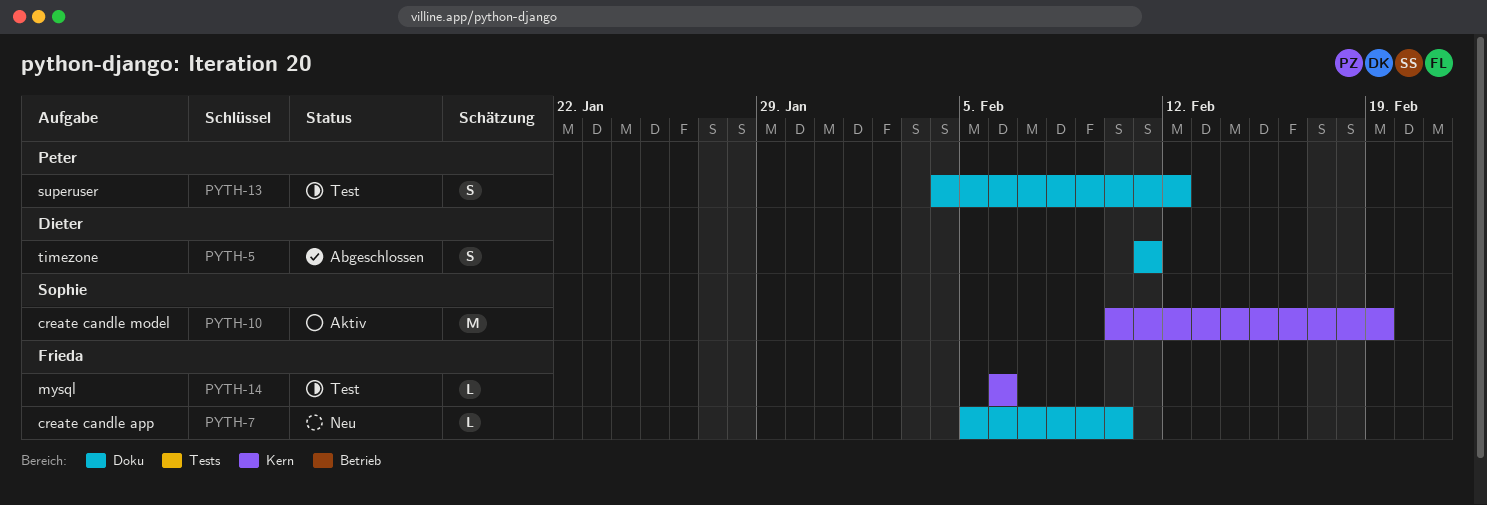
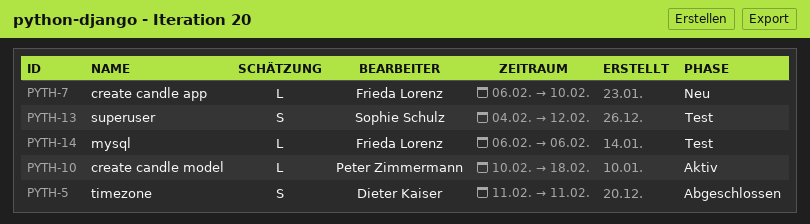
PYTH-7, start: Feb 5 -> Feb 6
PYTH-10, owner: Sophie Schulz -> Peter Zimmermann
PYTH-10, estimate: M -> L
PYTH-10, due: Feb 19 -> Feb 18
PYTH-13, owner: Peter Zimmermann -> Sophie Schulz

